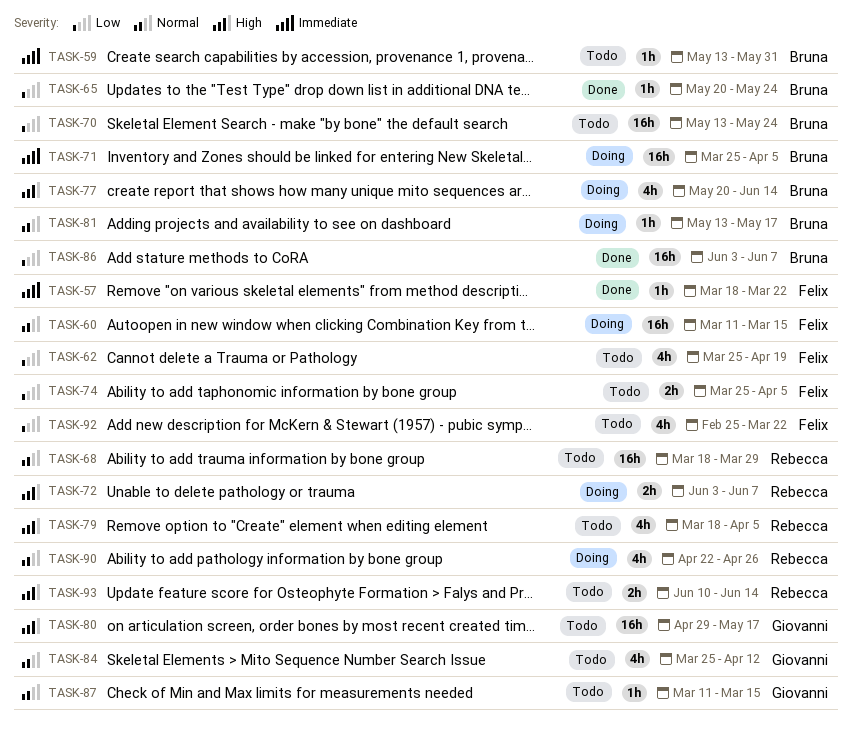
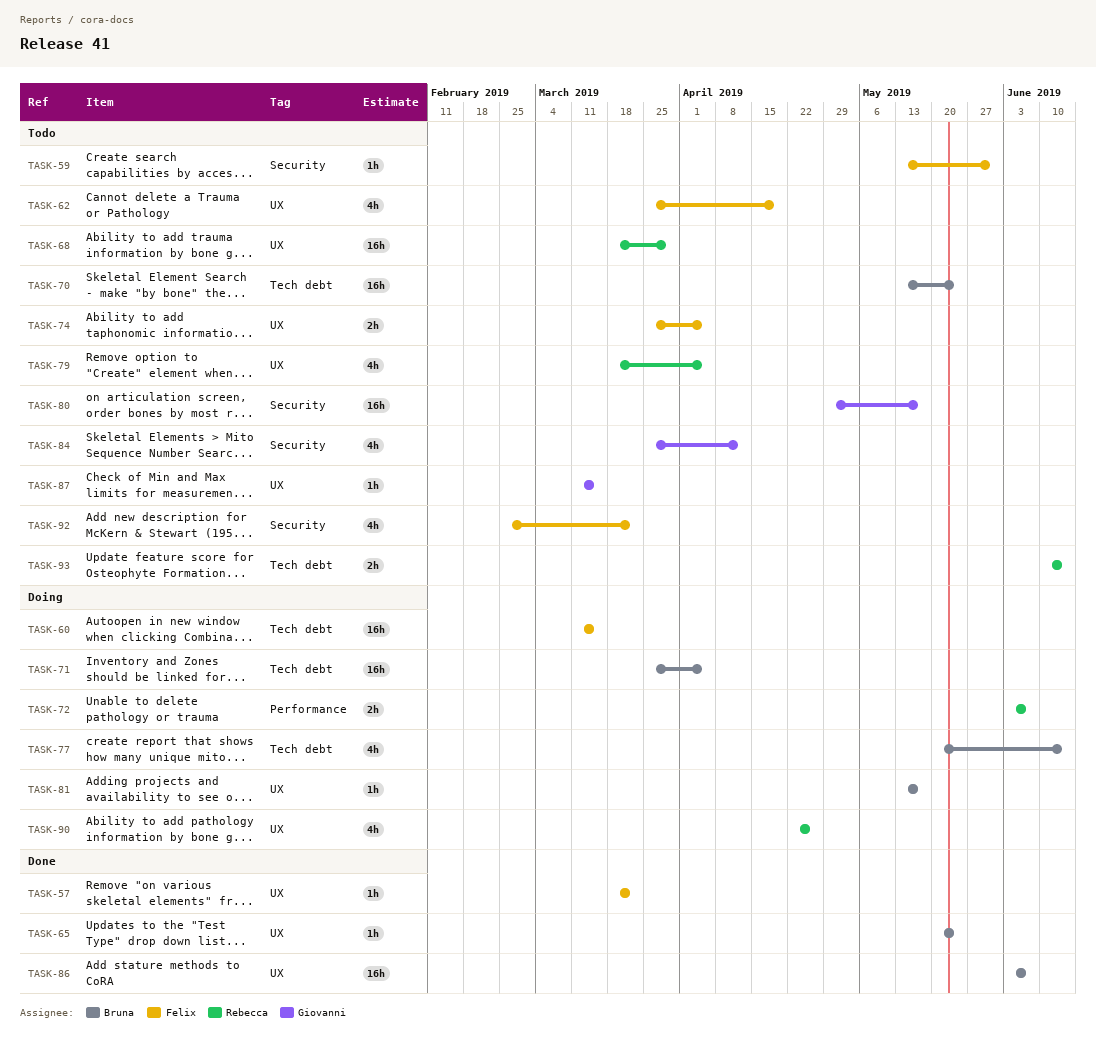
TASK-59, owner: Bruna -> Felix

